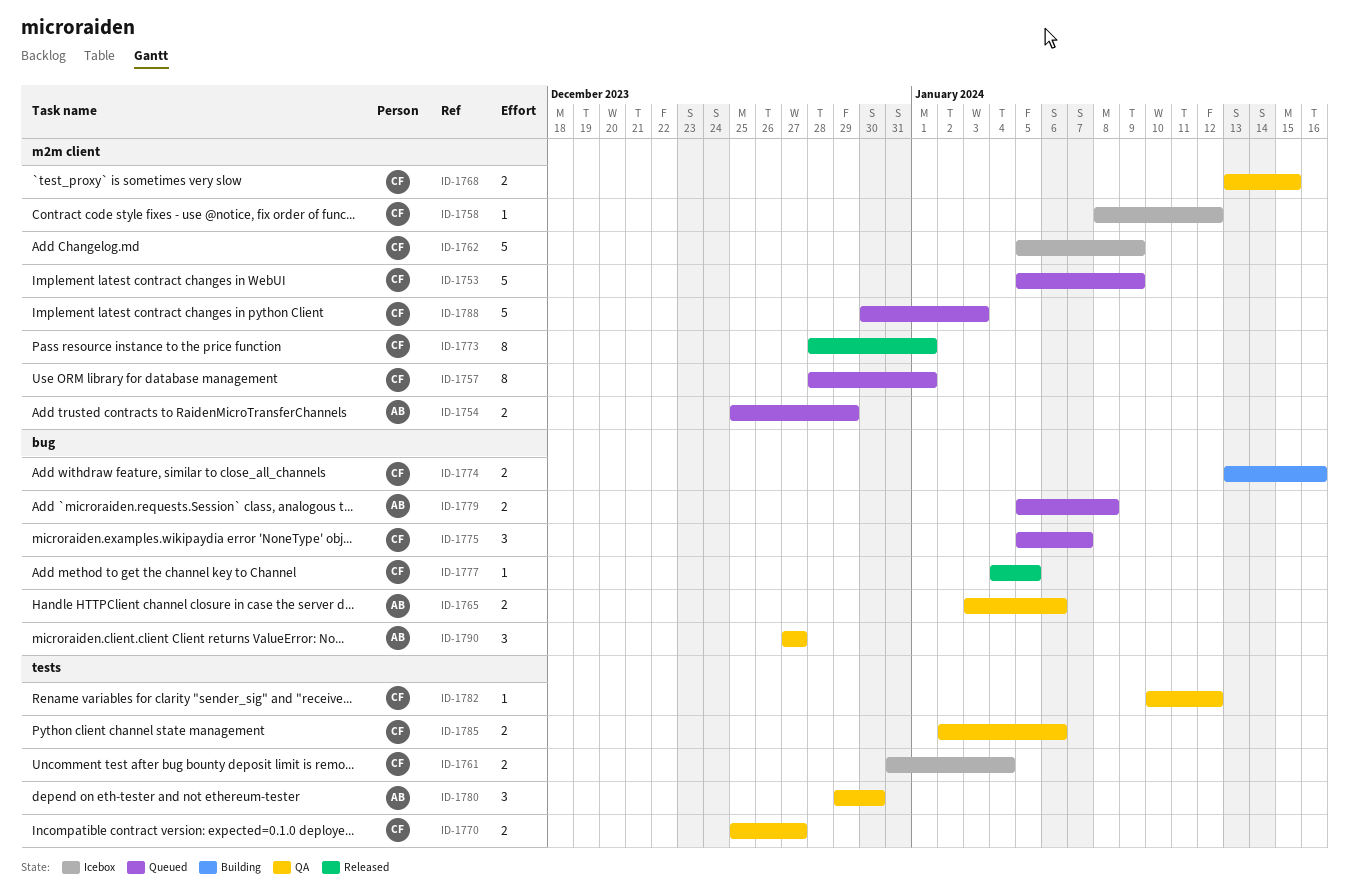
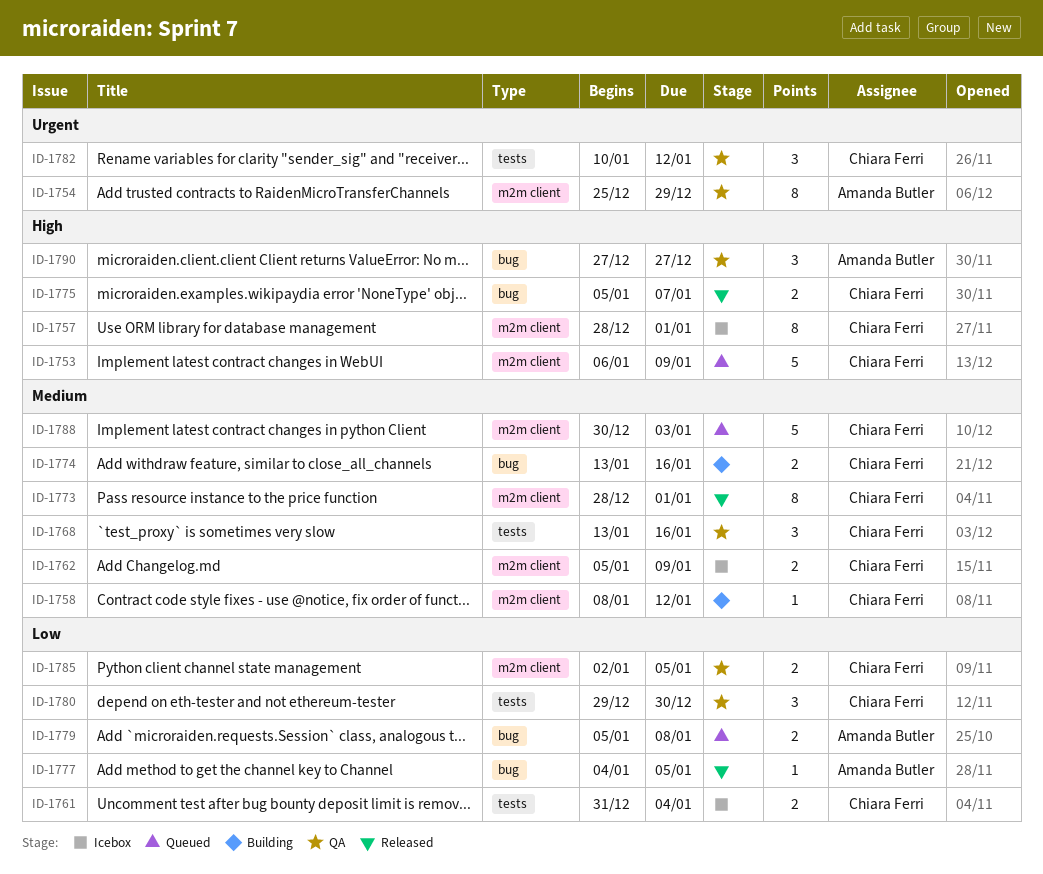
ID-1753, start: Jan 5 -> Jan 6
ID-1754, status: Queued -> QA
ID-1754, estimate: 2 -> 8
ID-1757, status: Queued -> Icebox
ID-1758, status: Icebox -> Building
ID-1762, estimate: 5 -> 2
ID-1765: present -> none
ID-1768, label: m2m client -> tests
ID-1768, estimate: 2 -> 3
ID-1768, due: Jan 15 -> Jan 16
ID-1770: present -> none
ID-1775, status: Queued -> Released
ID-1775, estimate: 3 -> 2
ID-1777, owner: Chiara Ferri -> Amanda Butler
ID-1780, owner: Amanda Butler -> Chiara Ferri
ID-1782, estimate: 1 -> 3
ID-1785, label: tests -> m2m client
ID-1785, due: Jan 6 -> Jan 5

